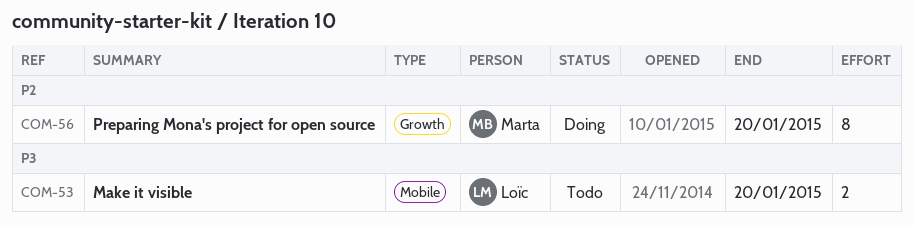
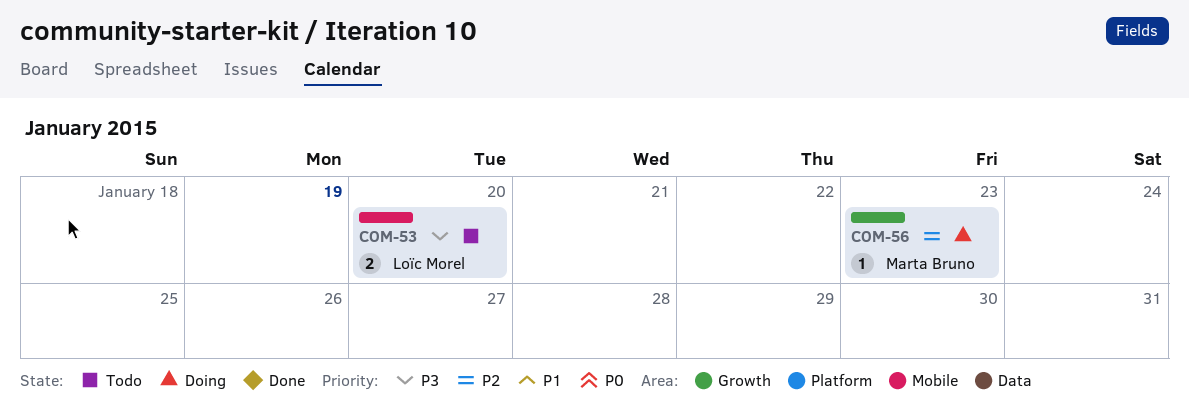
COM-56, estimate: 8 -> 1
COM-56, due: Jan 20 -> Jan 23

